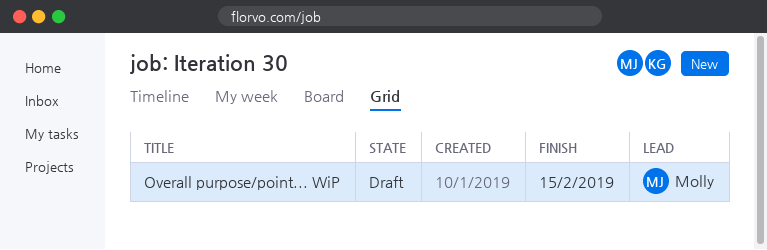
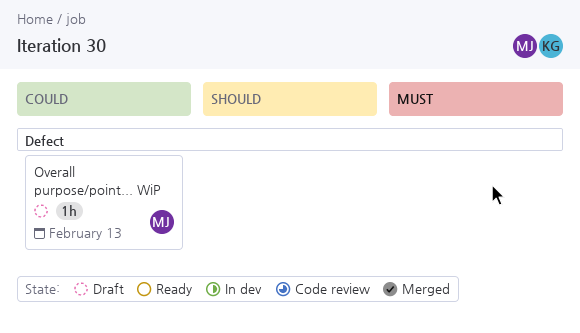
Overall purpose/point... WiP, due: Feb 15 -> Feb 13

